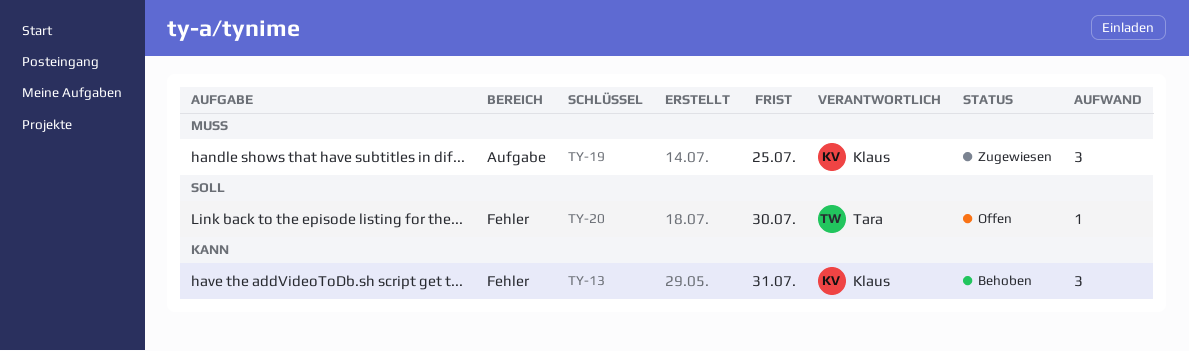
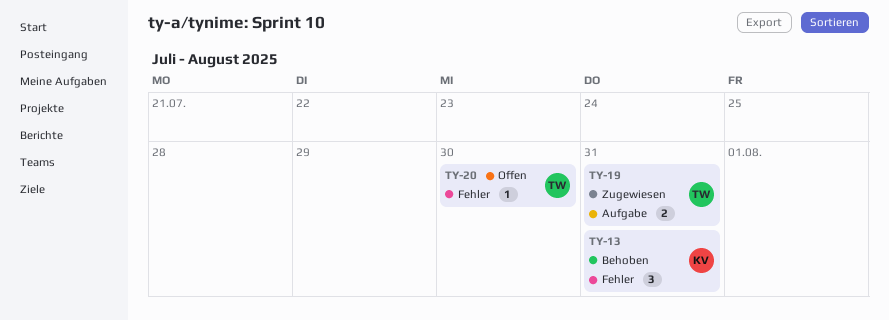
TY-19, owner: Klaus -> Tara
TY-19, estimate: 3 -> 2
TY-19, due: Jul 25 -> Jul 31

